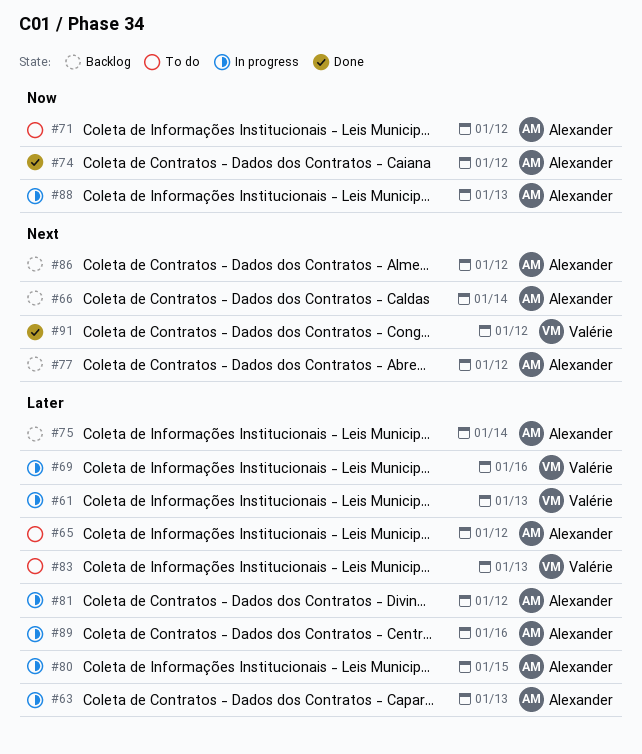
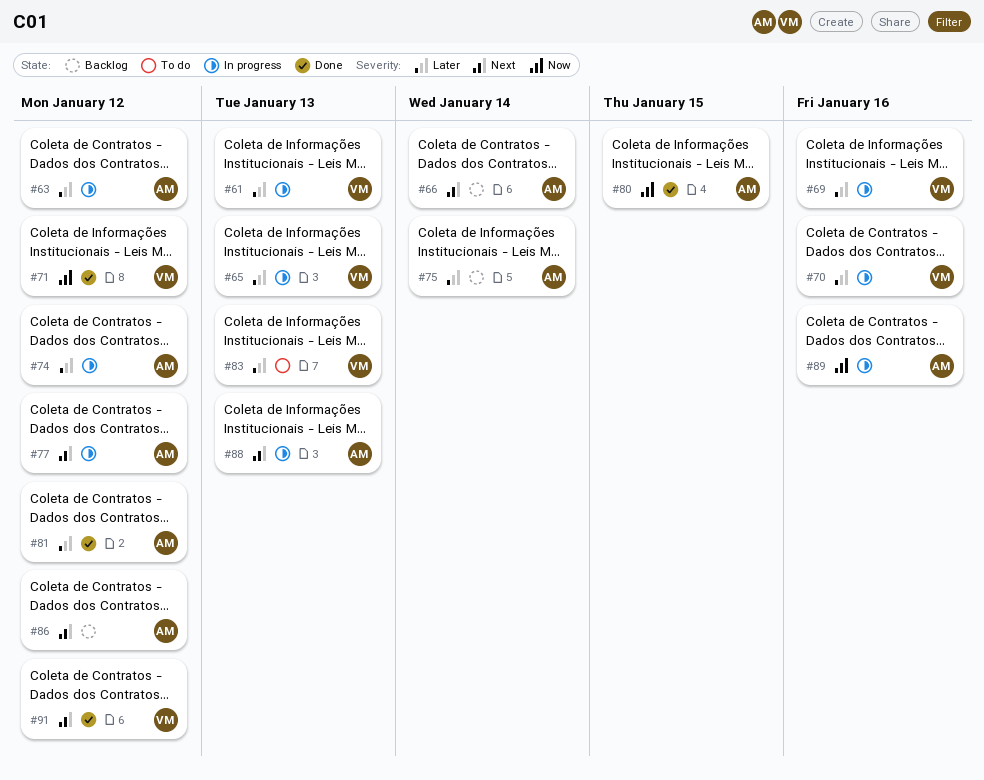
#63, due: Jan 13 -> Jan 12
#65, status: To do -> In progress
#65, owner: Alexander -> Valérie
#65, due: Jan 12 -> Jan 13
#70: none -> present
#71, status: To do -> Done
#71, owner: Alexander -> Valérie
#74, status: Done -> In progress
#74, priority: Now -> Later
#77, status: Backlog -> In progress
#80, status: In progress -> Done
#80, priority: Later -> Now
#81, status: In progress -> Done
#88, priority: Now -> Next
#89, priority: Later -> Now

